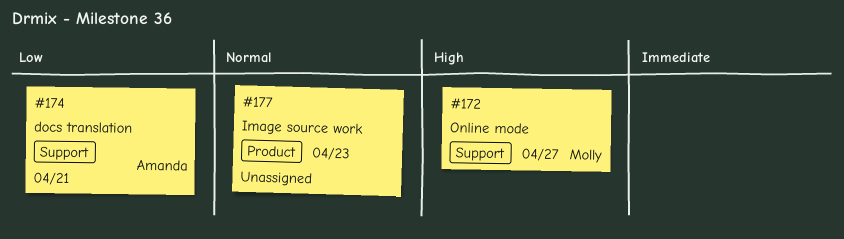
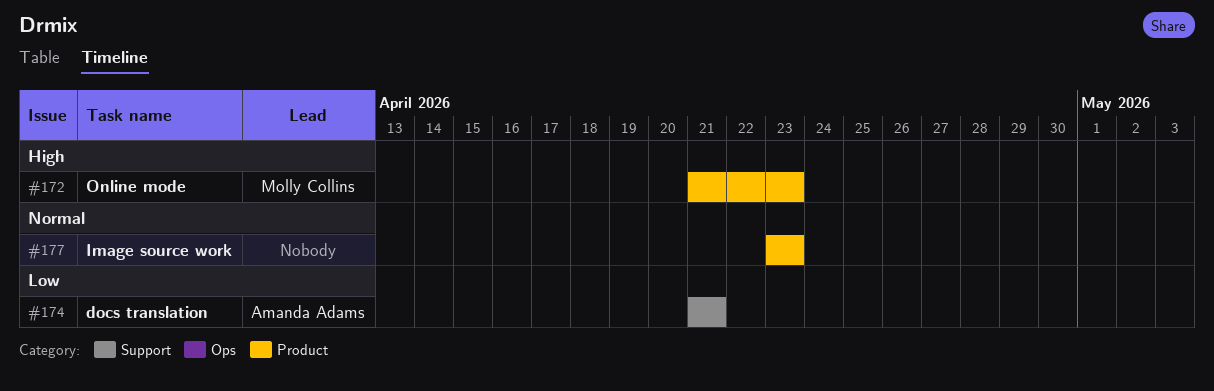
#172, label: Support -> Product
#172, due: Apr 27 -> Apr 23

